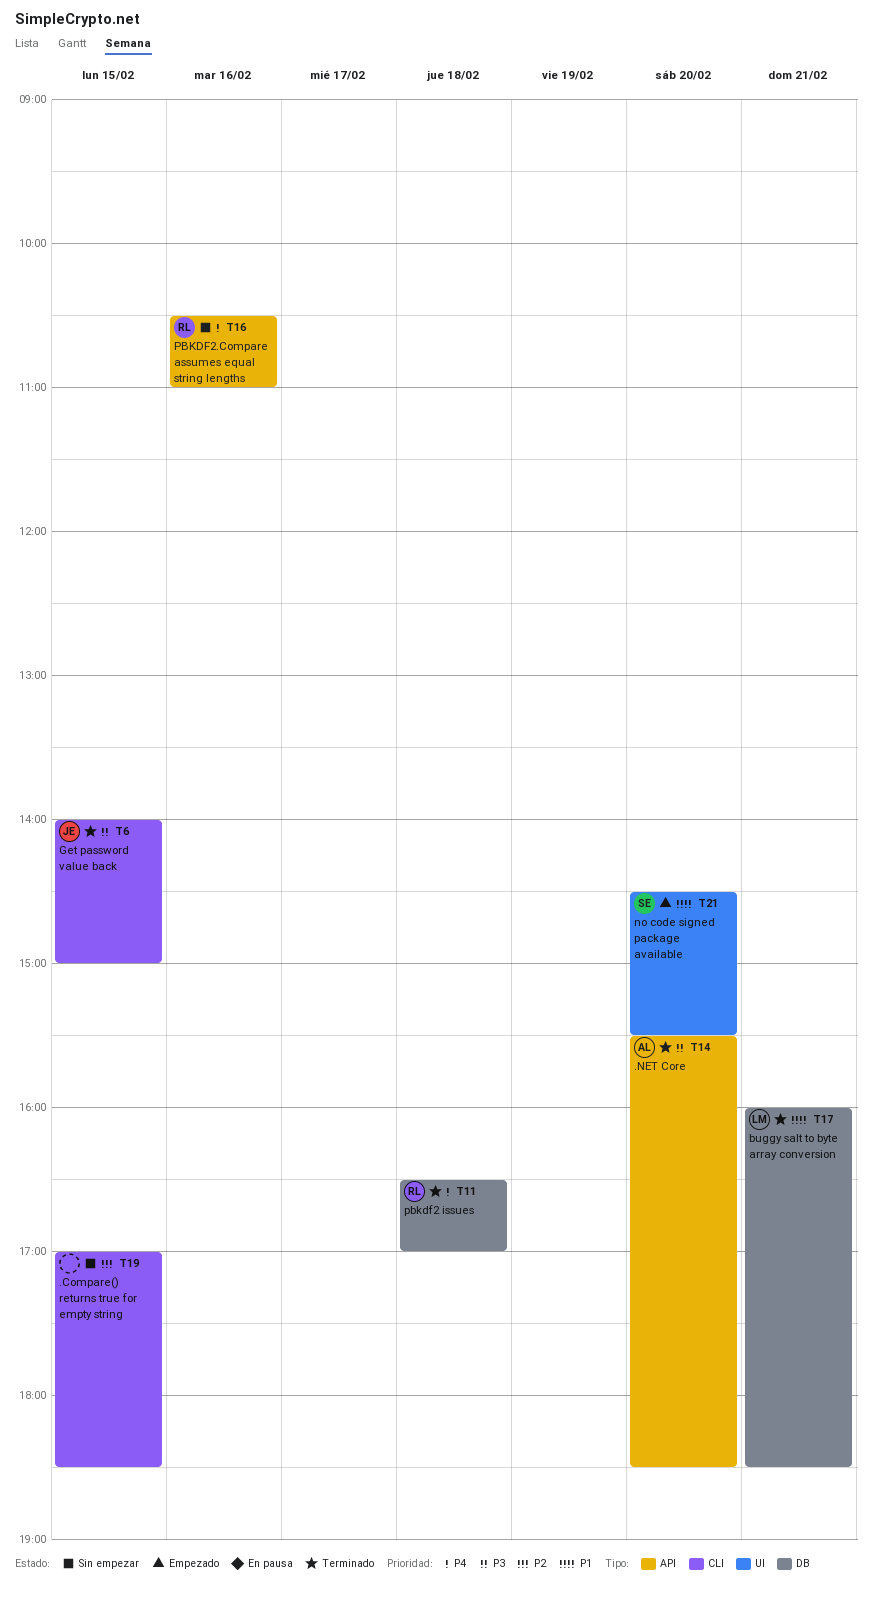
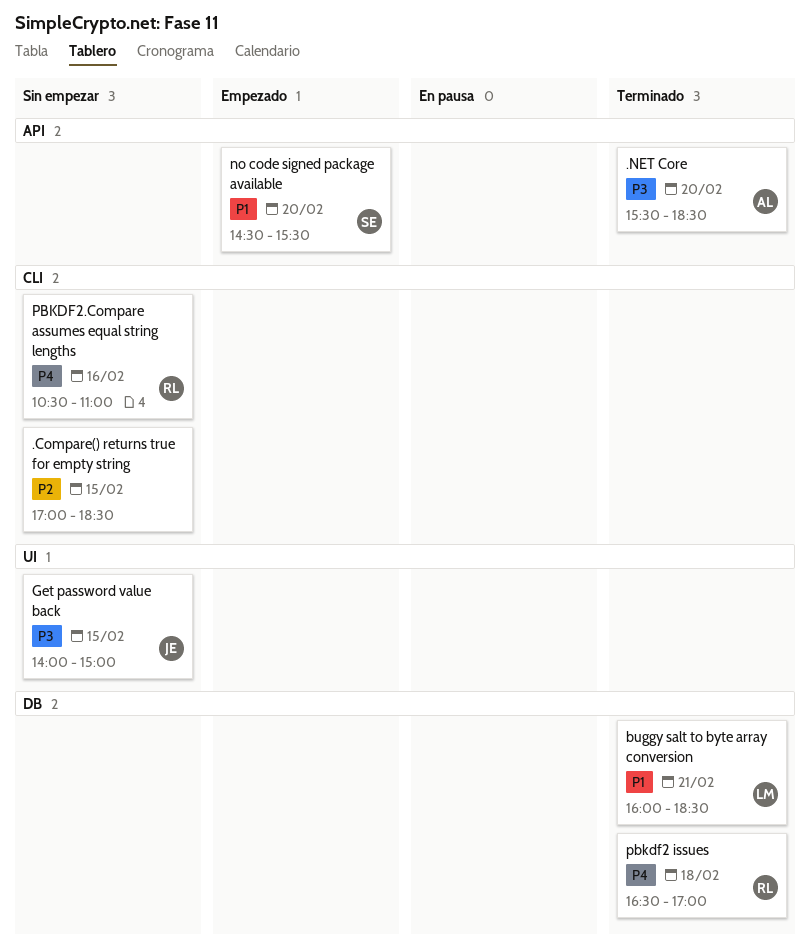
Get password value back, status: Terminado -> Sin empezar
Get password value back, label: CLI -> UI
no code signed package available, label: UI -> API
PBKDF2.Compare assumes equal string lengths, label: API -> CLI

